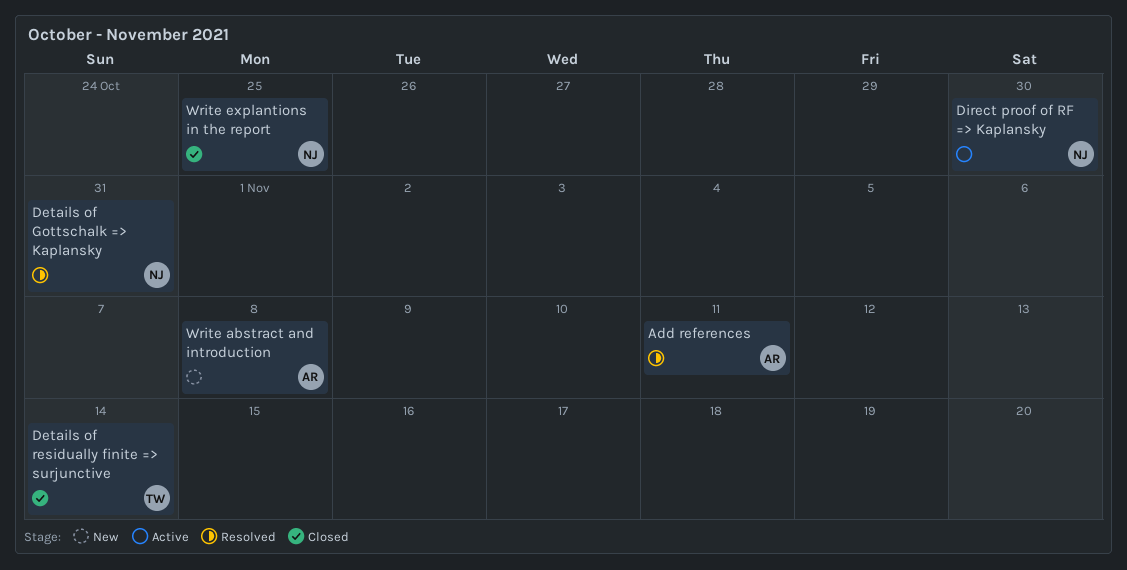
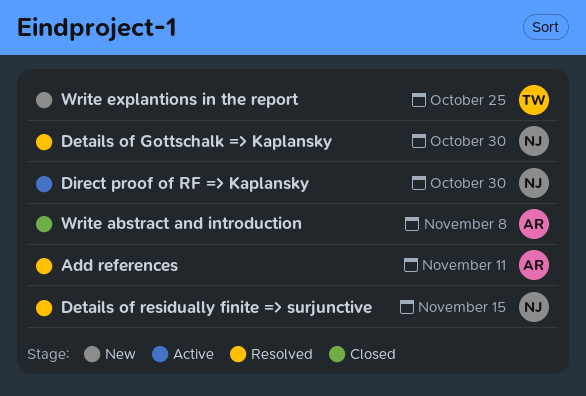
Details of Gottschalk => Kaplansky, due: Oct 31 -> Oct 30
Details of residually finite => surjunctive, status: Closed -> Resolved
Details of residually finite => surjunctive, owner: TW -> NJ
Details of residually finite => surjunctive, due: Nov 14 -> Nov 15
Write abstract and introduction, status: New -> Closed
Write explantions in the report, status: Closed -> New
Write explantions in the report, owner: NJ -> TW

